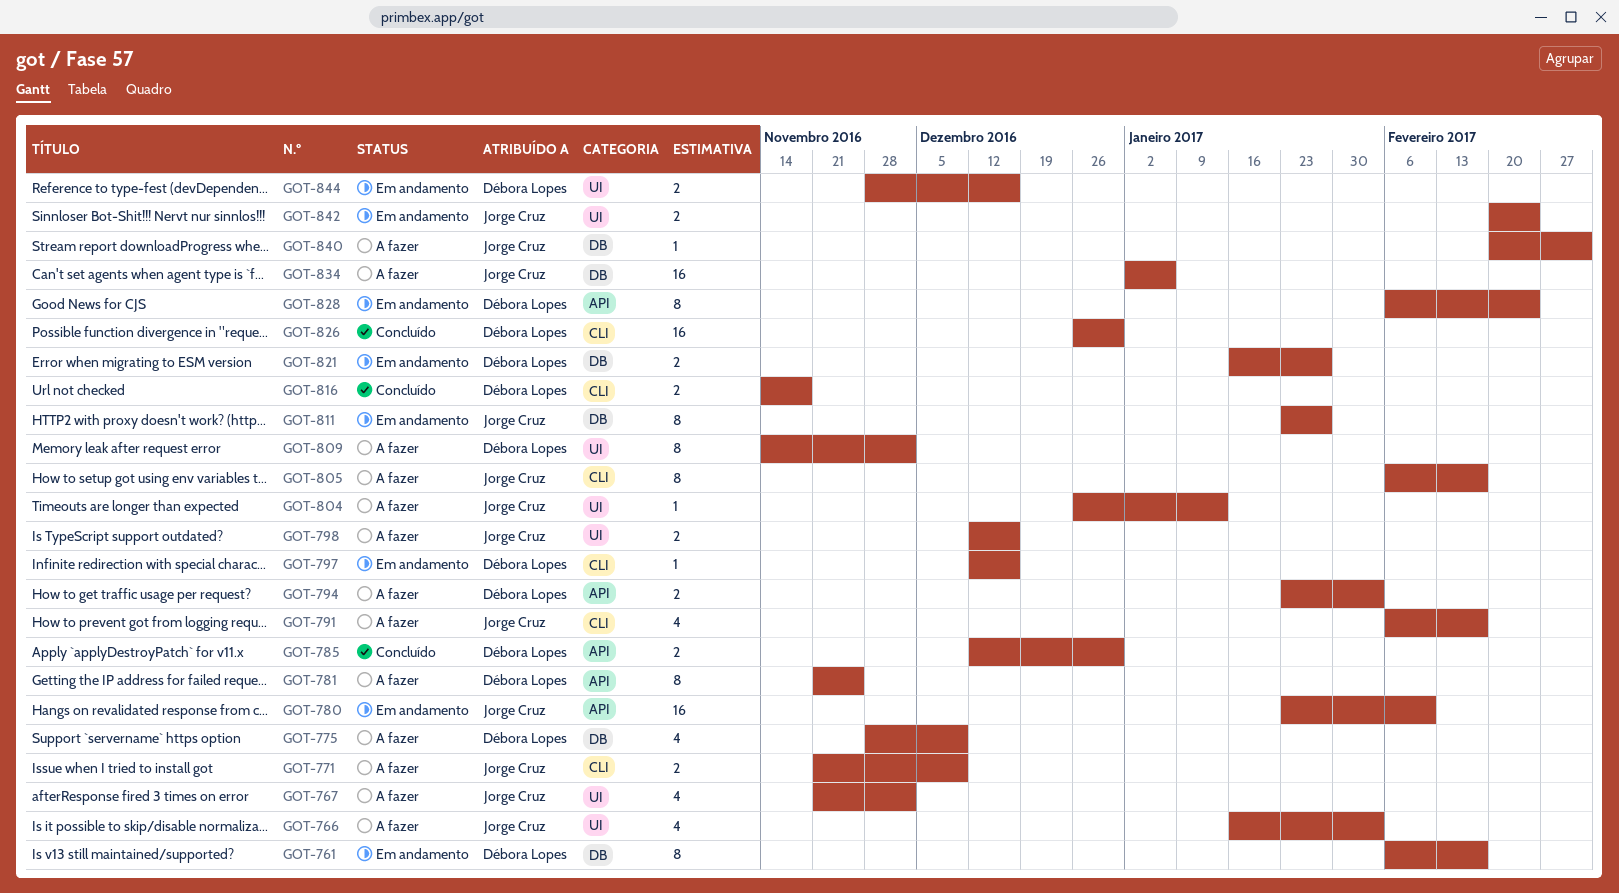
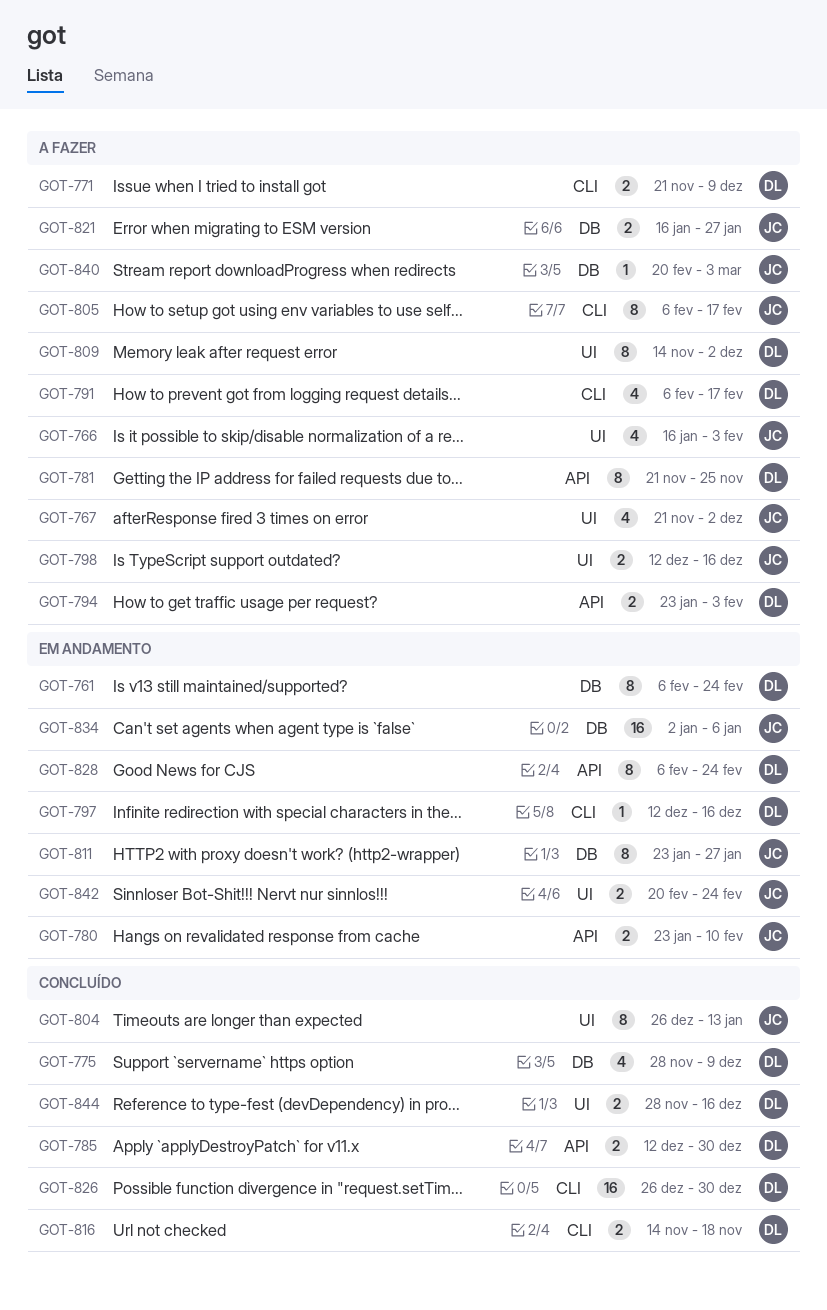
GOT-761, due: Feb 17 -> Feb 24
GOT-771, owner: Jorge Cruz -> Débora Lopes
GOT-775, status: A fazer -> Concluído
GOT-780, estimate: 16 -> 2
GOT-791, owner: Jorge Cruz -> Débora Lopes
GOT-804, status: A fazer -> Concluído
GOT-804, estimate: 1 -> 8
GOT-821, status: Em andamento -> A fazer
GOT-821, owner: Débora Lopes -> Jorge Cruz
GOT-834, status: A fazer -> Em andamento
GOT-844, status: Em andamento -> Concluído

